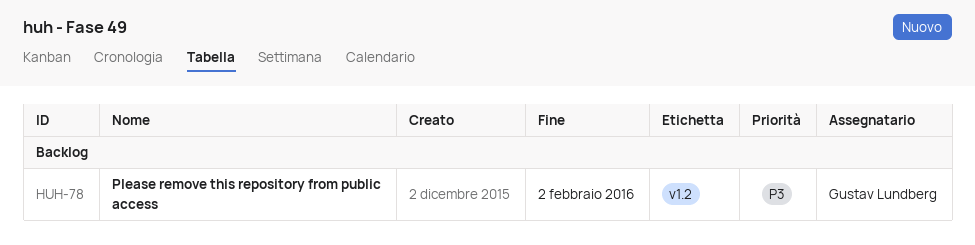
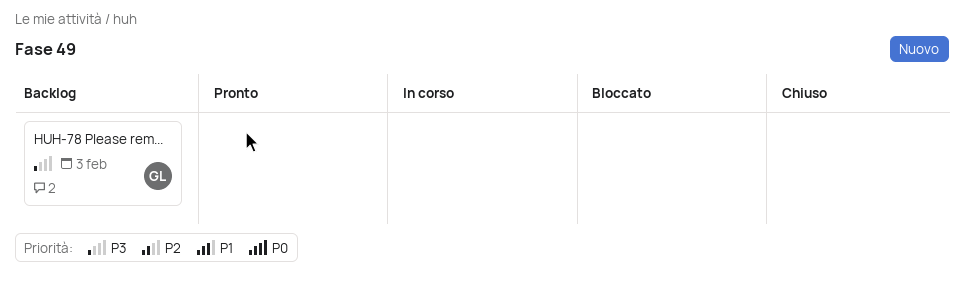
HUH-78, due: Feb 2 -> Feb 3

